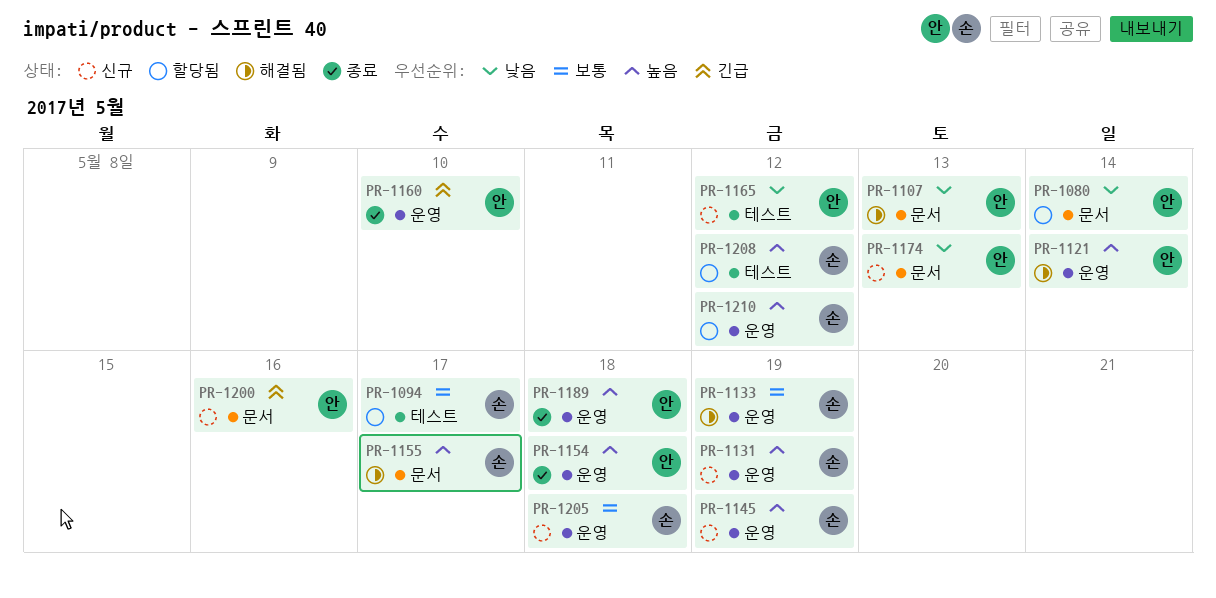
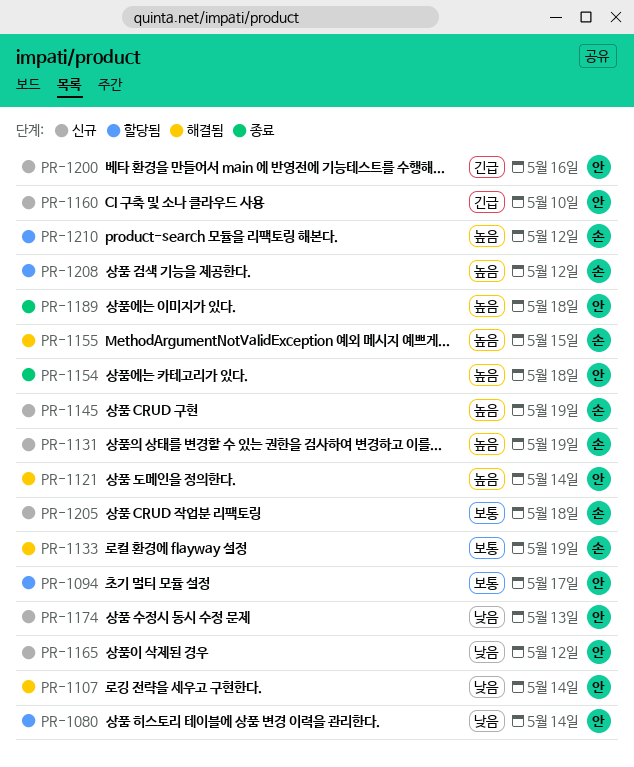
PR-1094, owner: 손 -> 안
PR-1107, due: May 13 -> May 14
PR-1155, due: May 17 -> May 15
PR-1160, status: 종료 -> 신규

